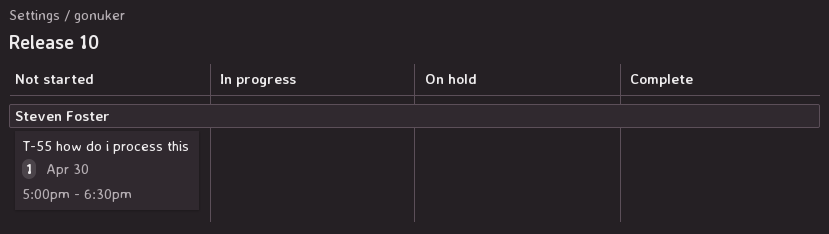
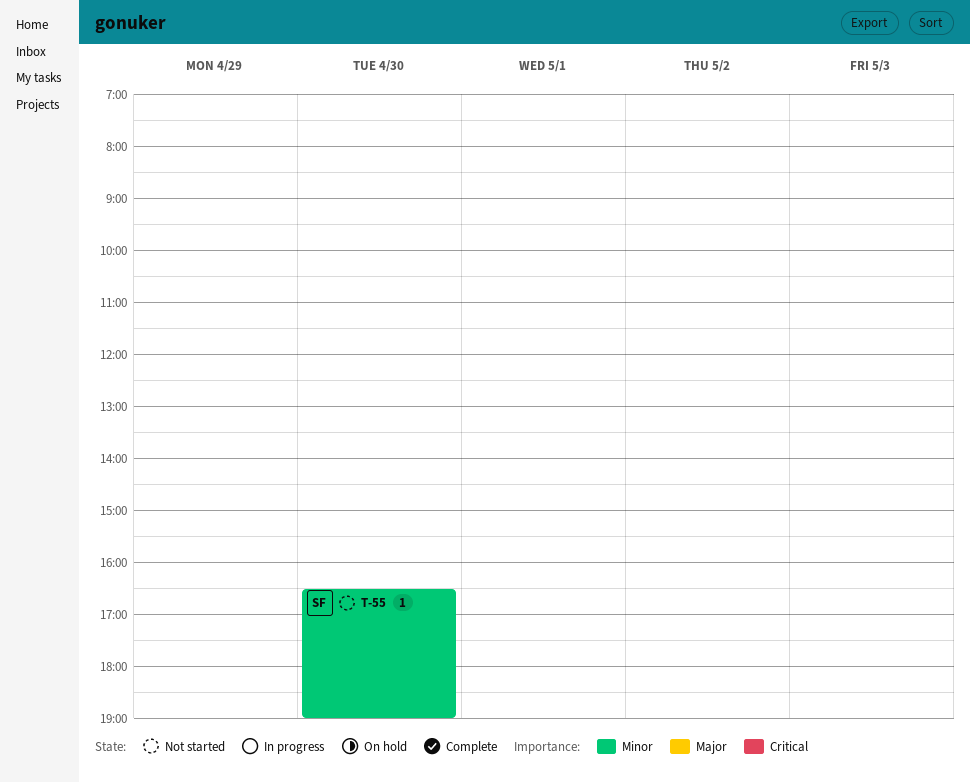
T-55, begins: 17:00 -> 16:30
T-55, ends: 18:30 -> 19:00

